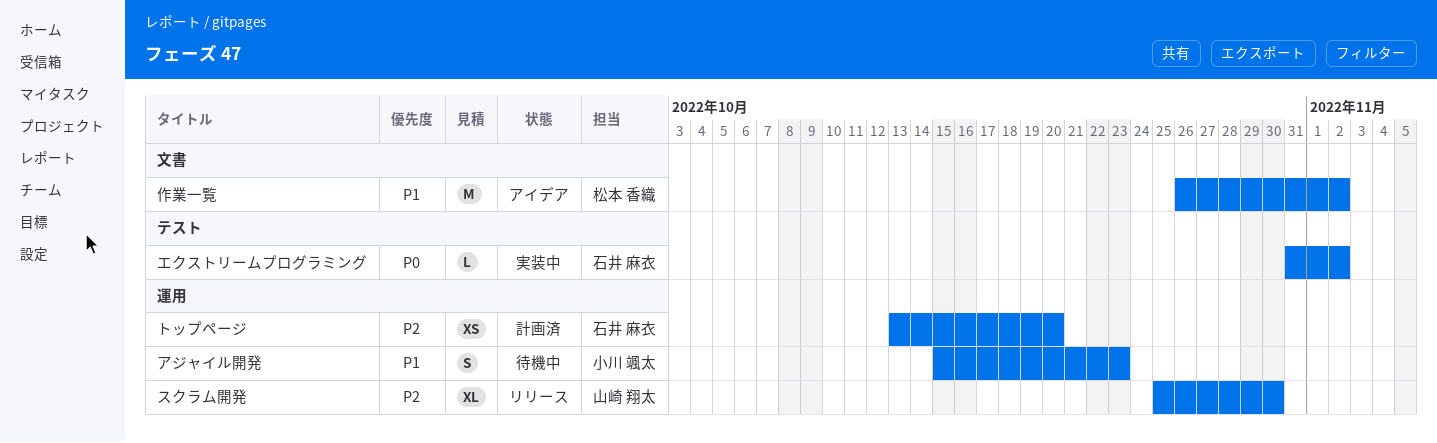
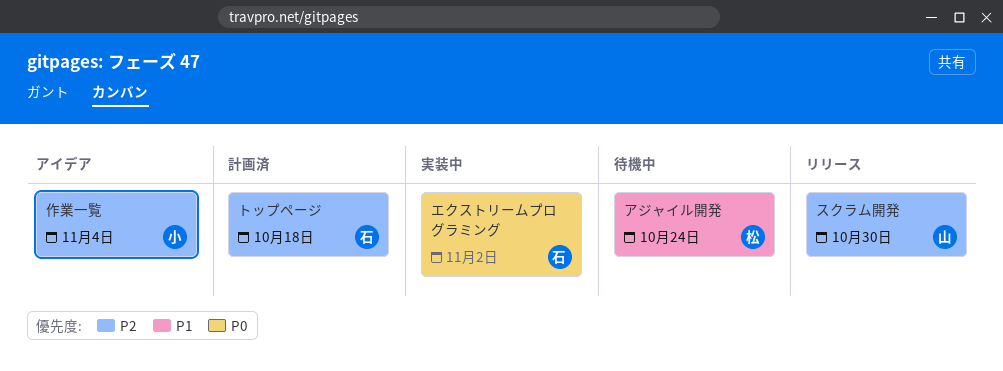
アジャイル開発, owner: 小川 颯太 -> 松本 香織
アジャイル開発, due: Oct 23 -> Oct 24
トップページ, due: Oct 20 -> Oct 18
作業一覧, owner: 松本 香織 -> 小川 颯太
作業一覧, priority: P1 -> P2
作業一覧, due: Nov 2 -> Nov 4

